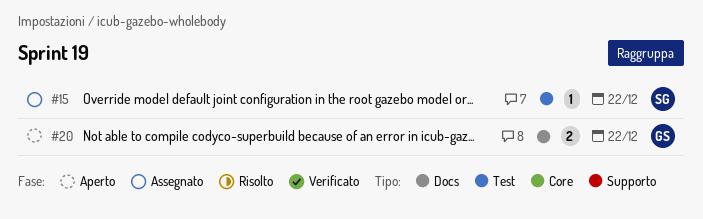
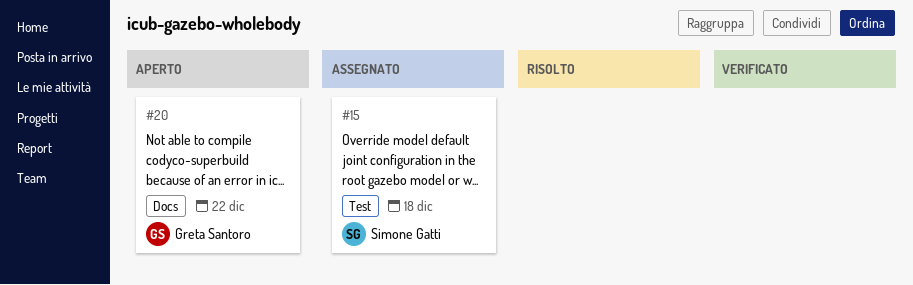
#15, due: Dec 22 -> Dec 18

